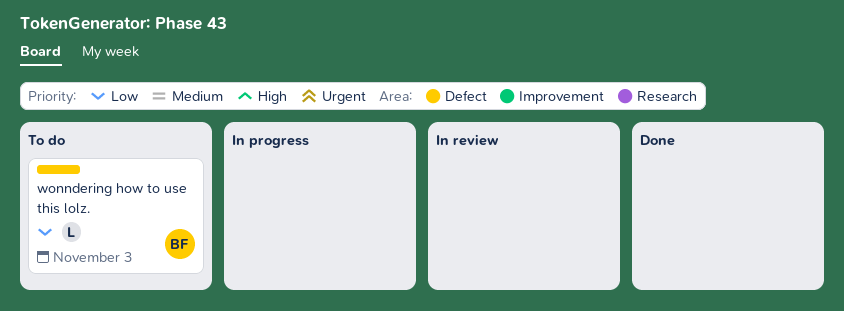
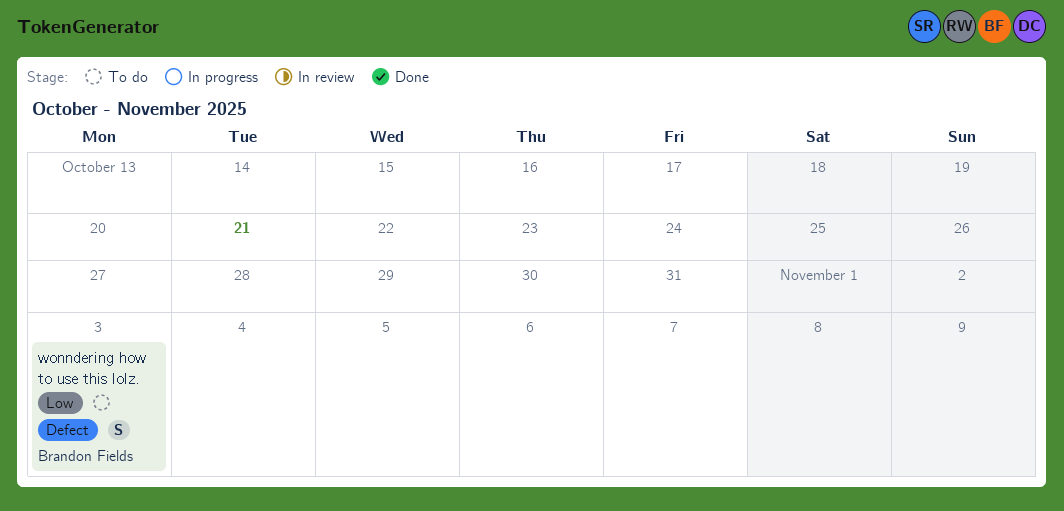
wonndering how to use this lolz., estimate: L -> S

